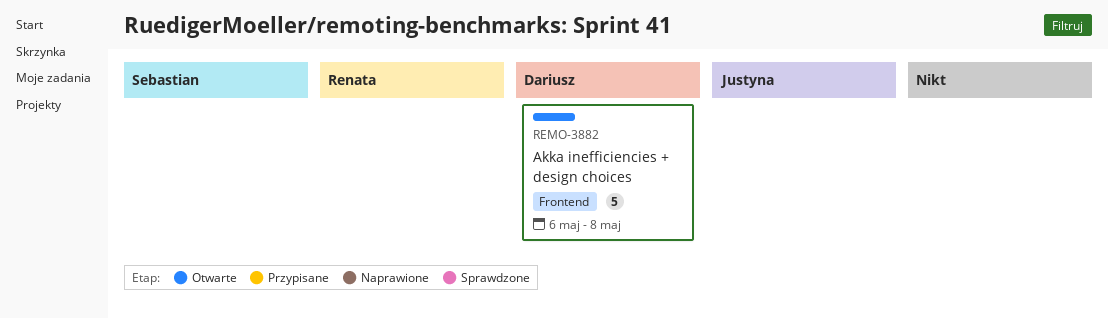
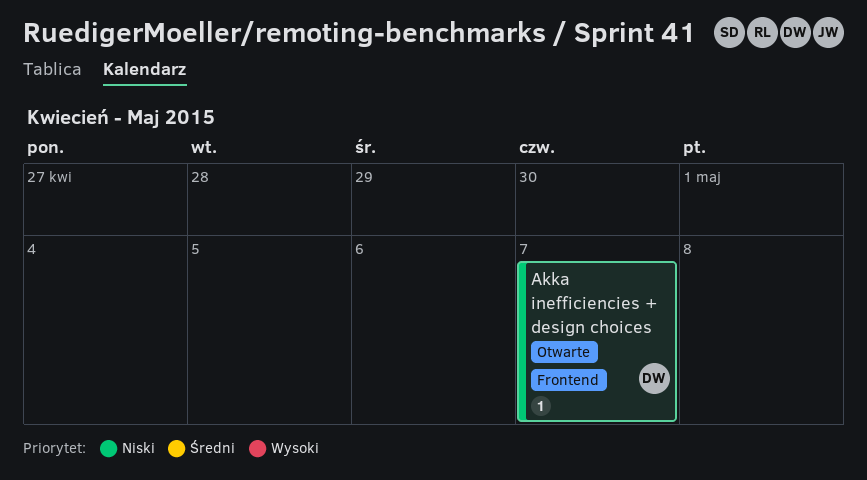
Akka inefficiencies + design choices, estimate: 5 -> 1
Akka inefficiencies + design choices, due: May 8 -> May 7

